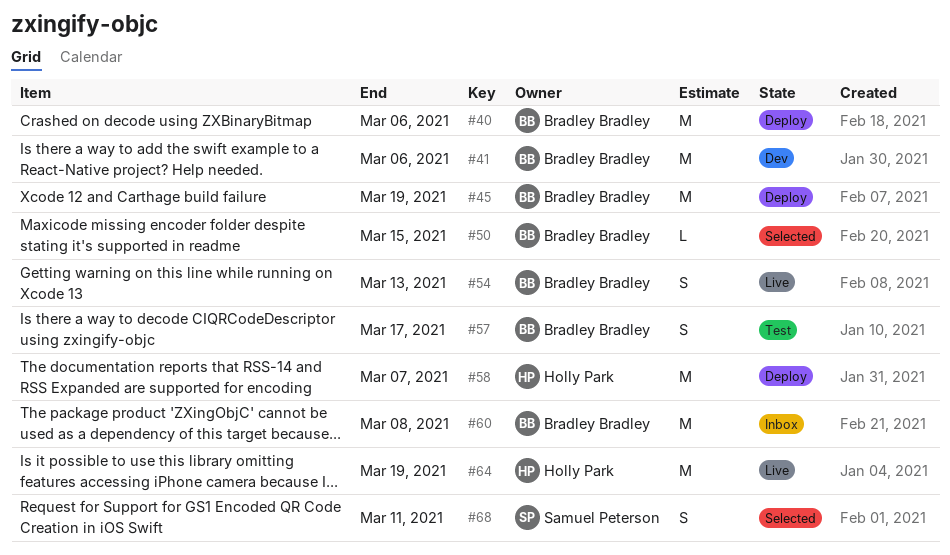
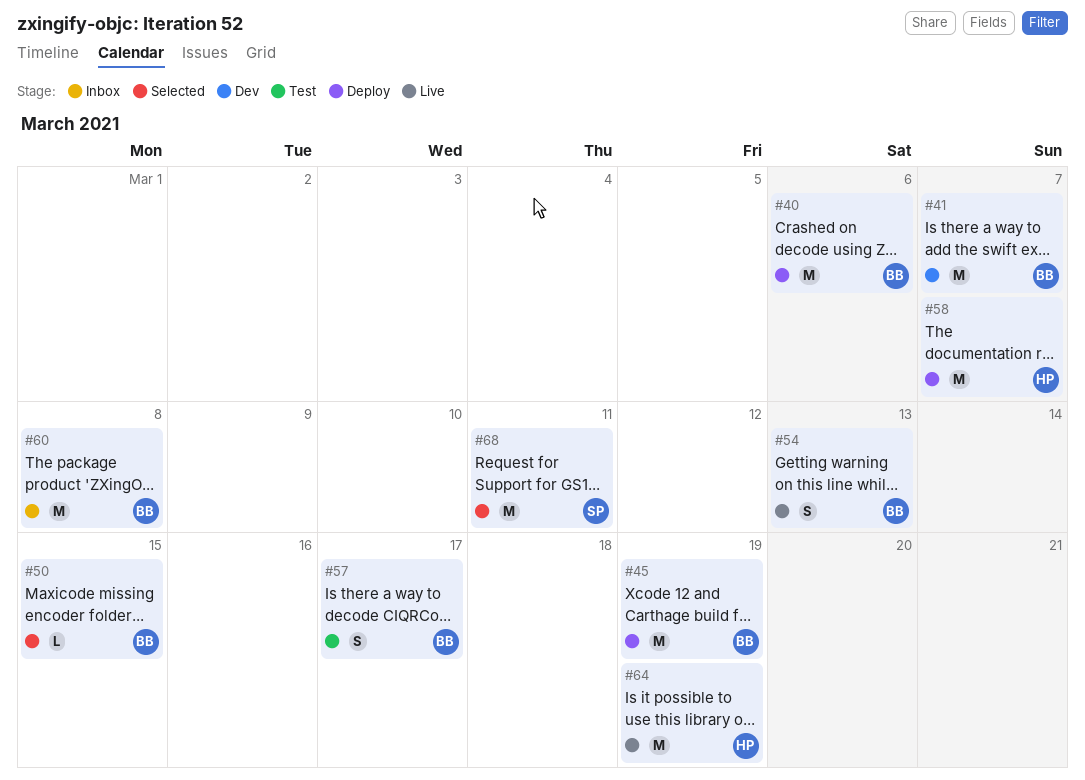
#41, due: Mar 6 -> Mar 7
#68, estimate: S -> M

